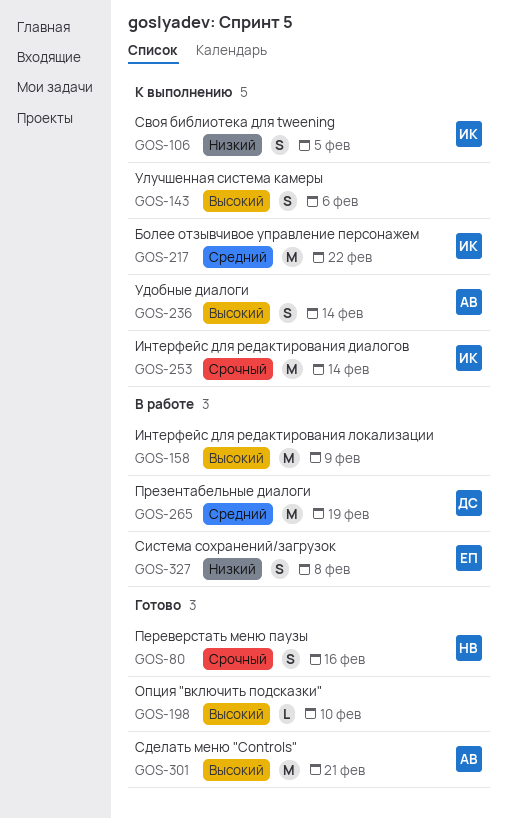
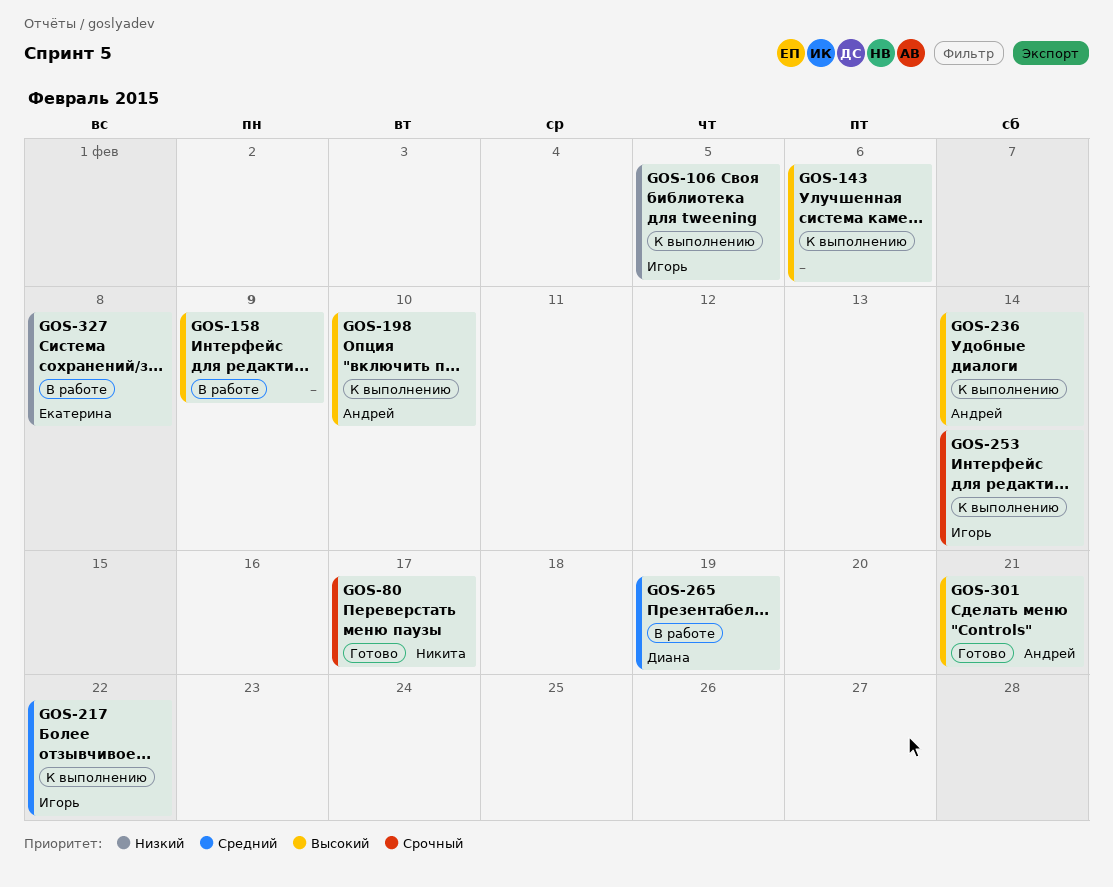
GOS-80, due: Feb 16 -> Feb 17
GOS-198, status: Готово -> К выполнению
GOS-198, owner: none -> Андрей

